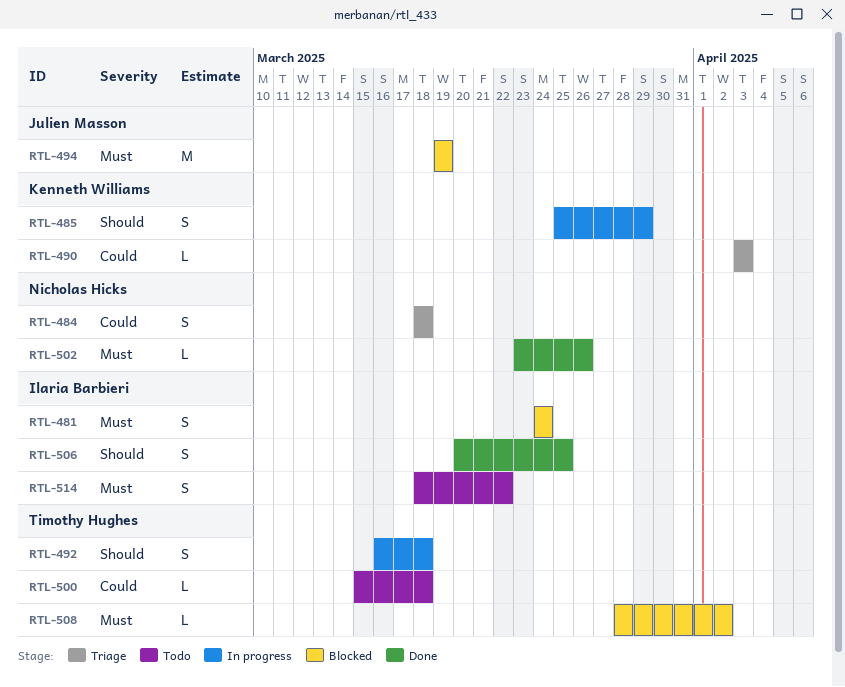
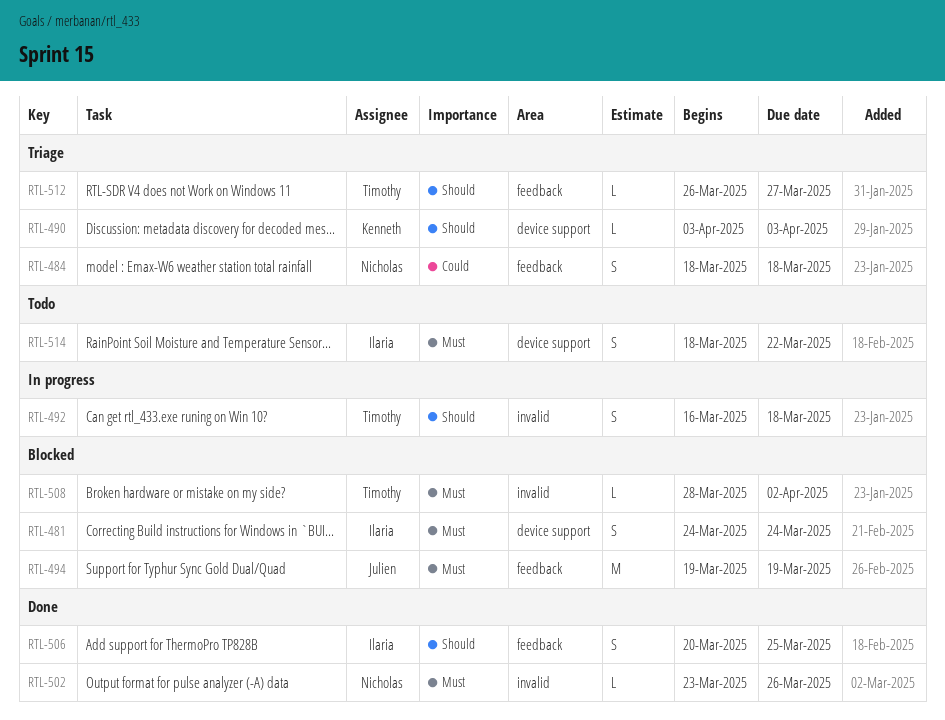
RTL-485: present -> none
RTL-490, priority: Could -> Should
RTL-500: present -> none
RTL-512: none -> present

